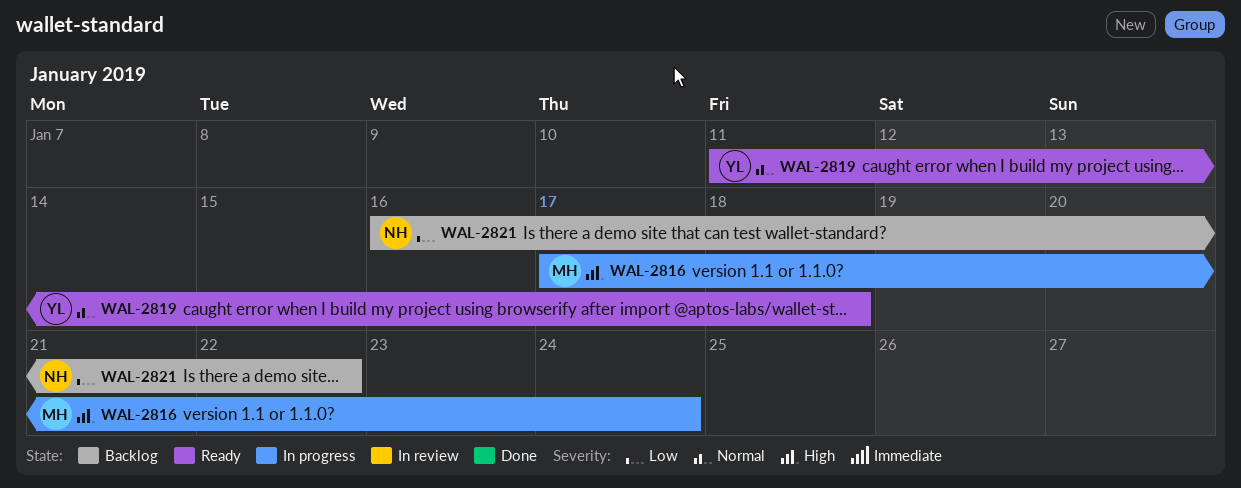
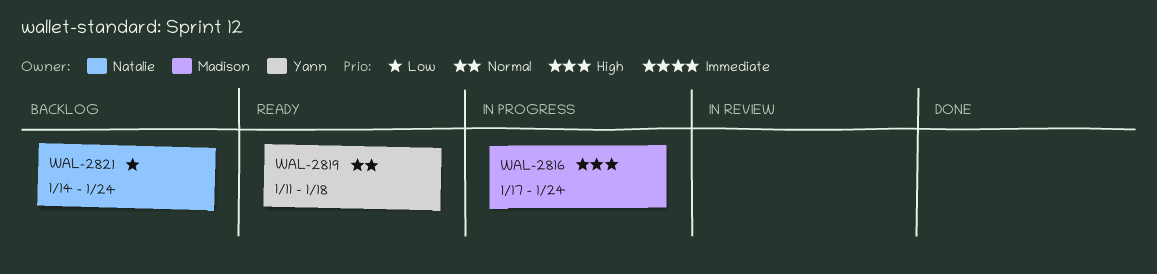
WAL-2821, start: Jan 16 -> Jan 14
WAL-2821, due: Jan 22 -> Jan 24

